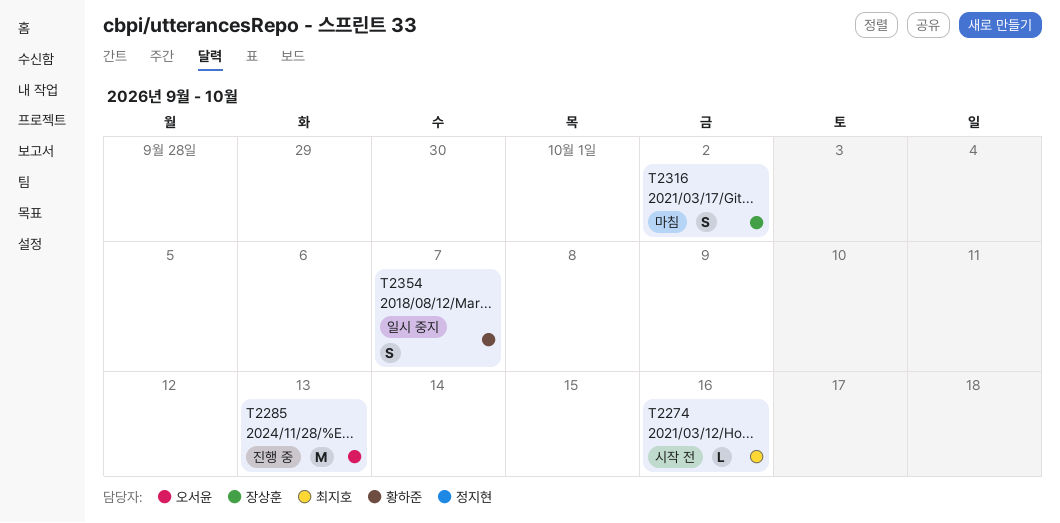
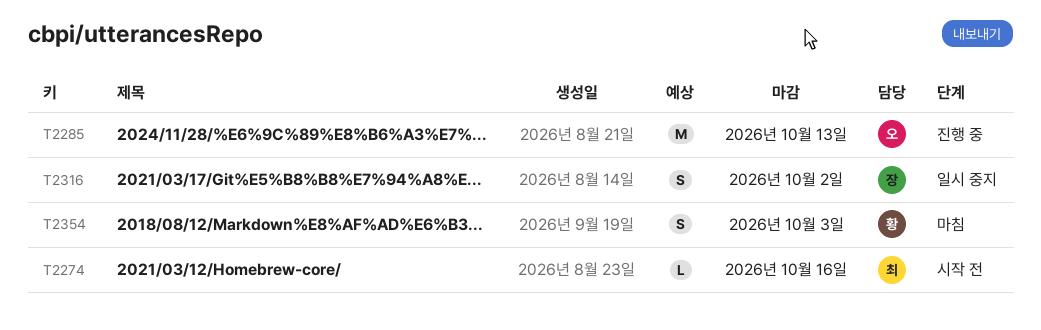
T2316, status: 마침 -> 일시 중지
T2354, status: 일시 중지 -> 마침
T2354, due: Oct 7 -> Oct 3

